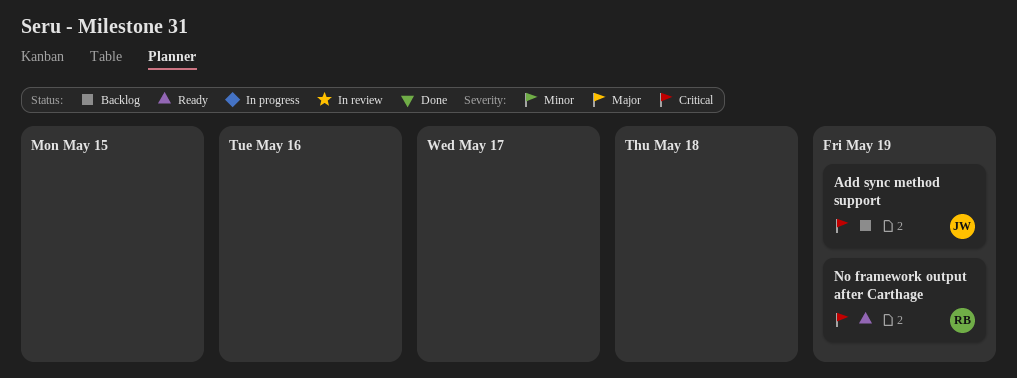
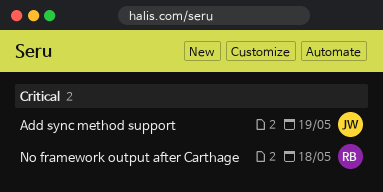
No framework output after Carthage, due: May 19 -> May 18

